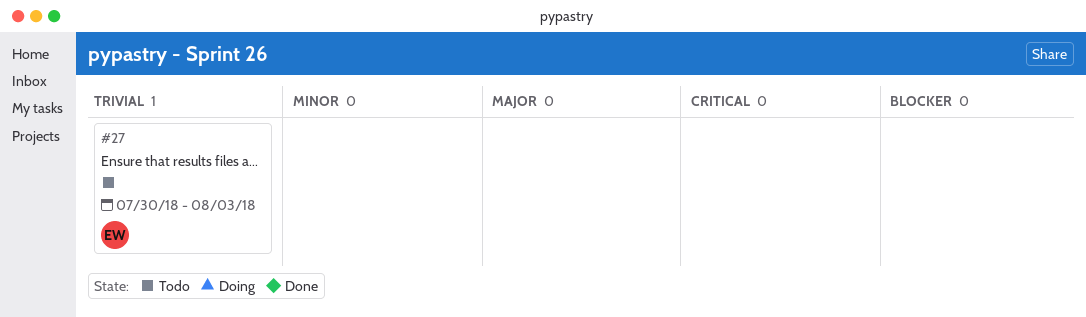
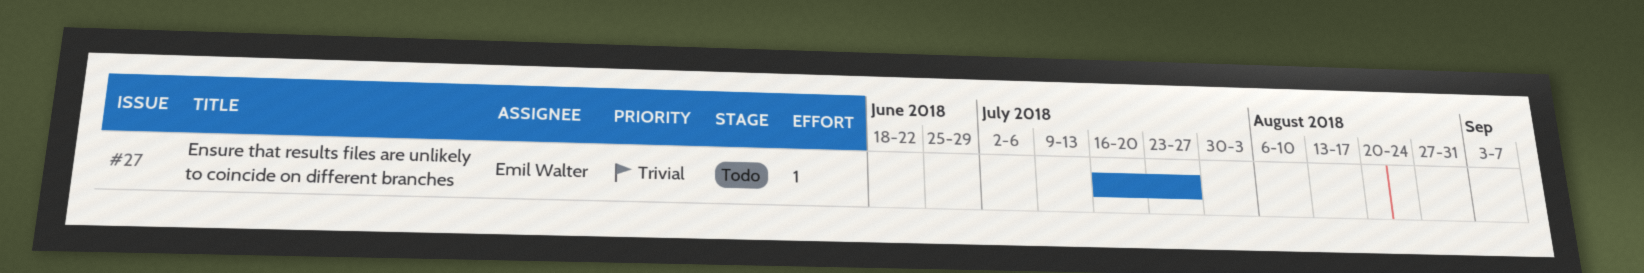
#27, start: Jul 30 -> Jul 16
#27, due: Aug 3 -> Jul 27

